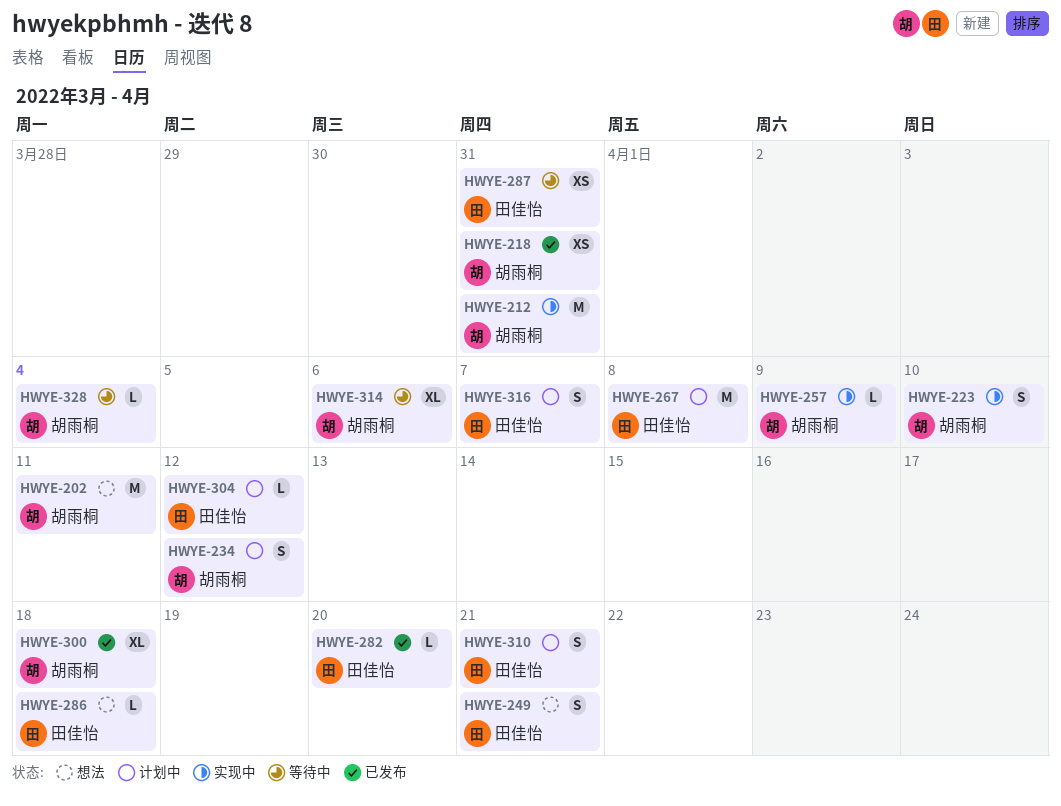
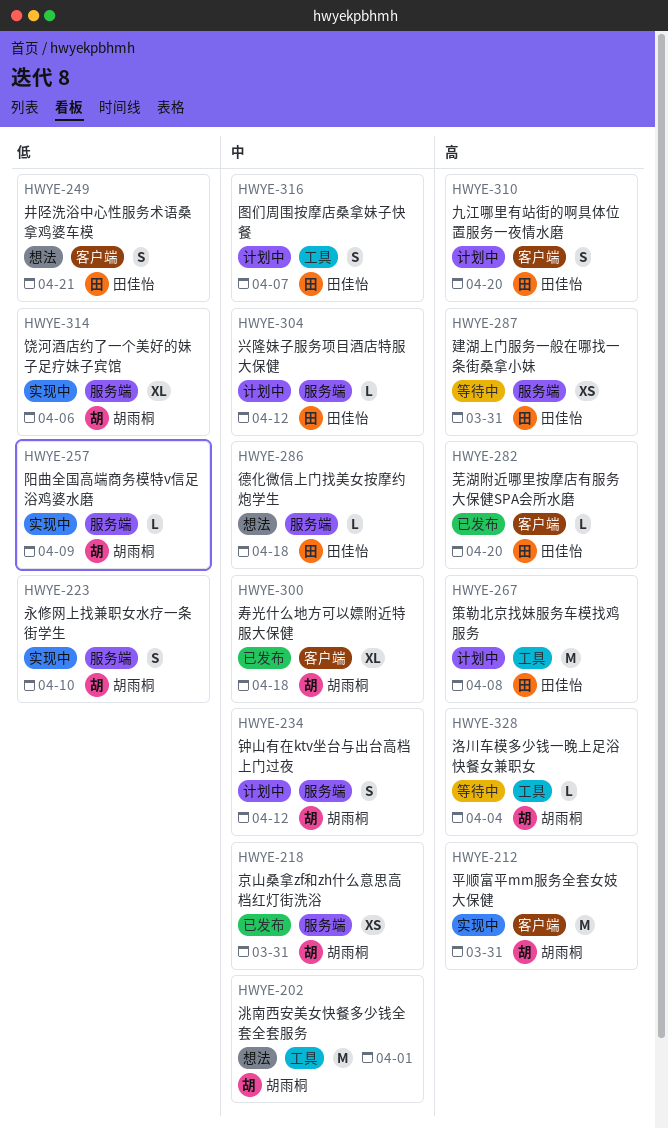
HWYE-202, due: Apr 11 -> Apr 1
HWYE-310, due: Apr 21 -> Apr 20
HWYE-314, status: 等待中 -> 实现中

